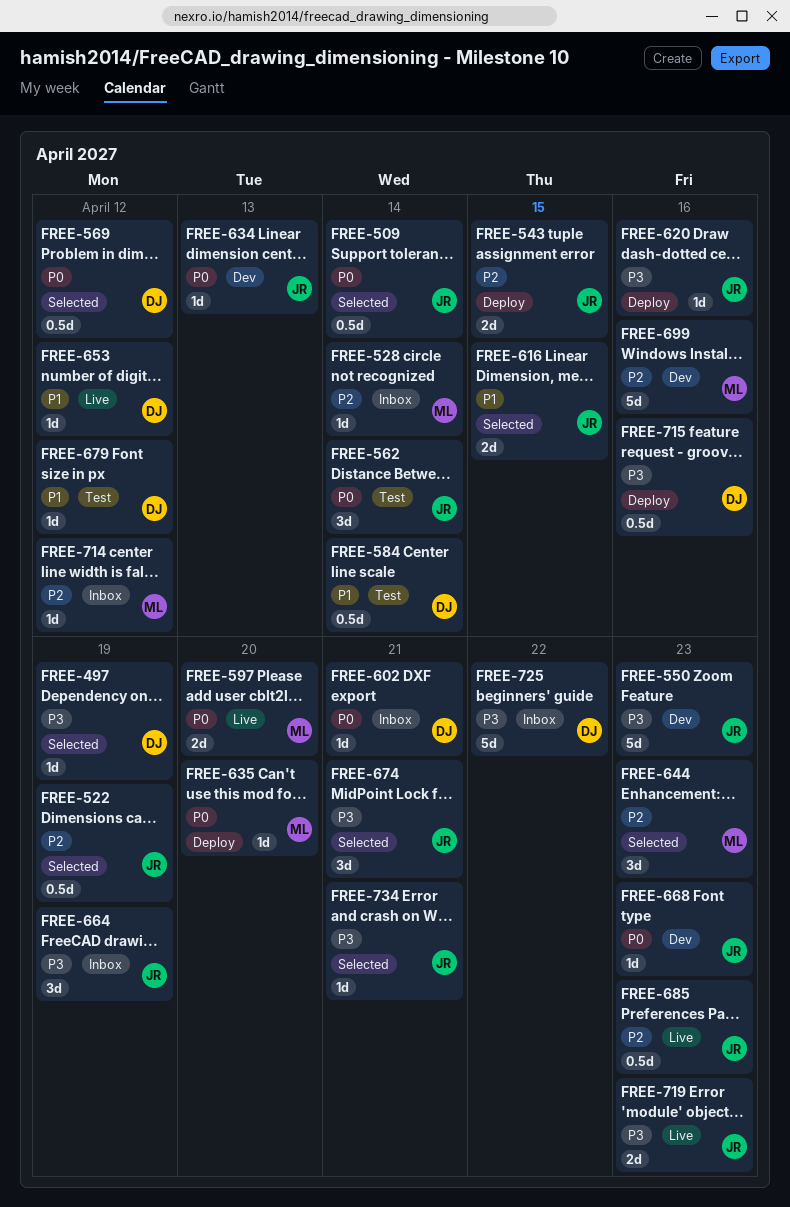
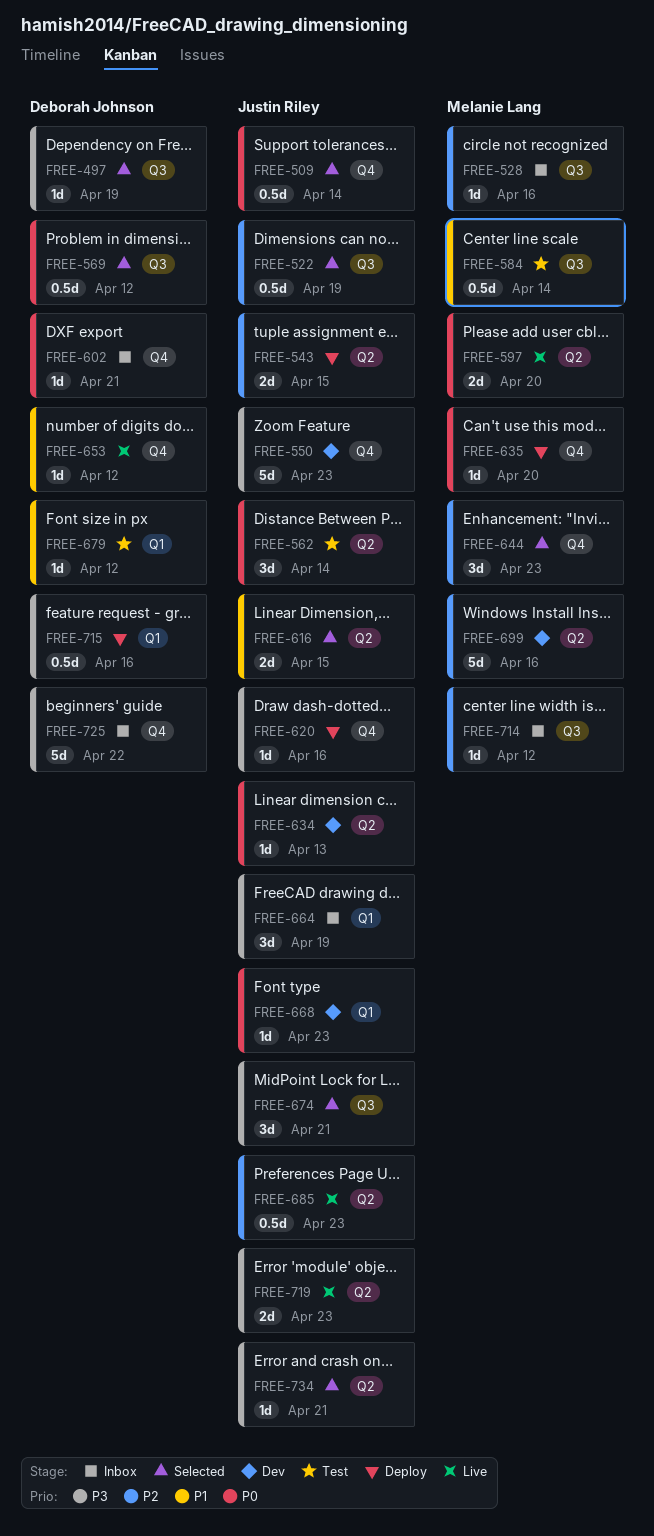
FREE-528, due: Apr 14 -> Apr 16
FREE-584, owner: Deborah Johnson -> Melanie Lang

